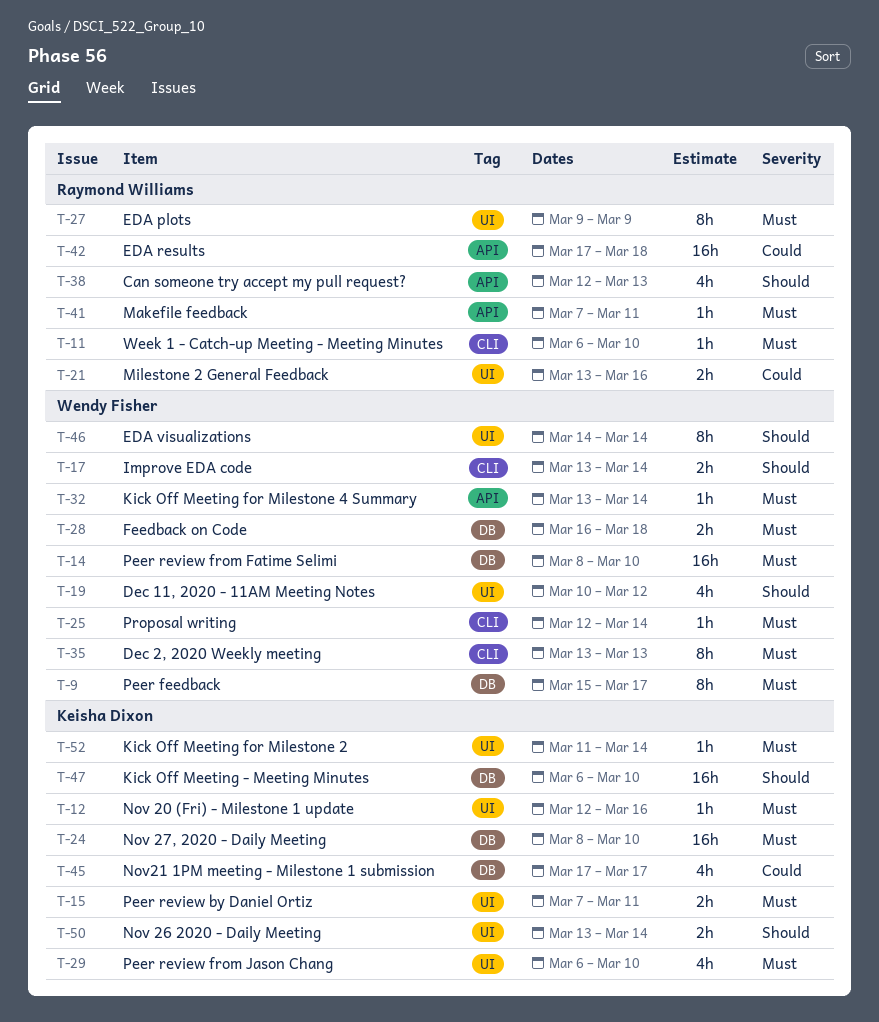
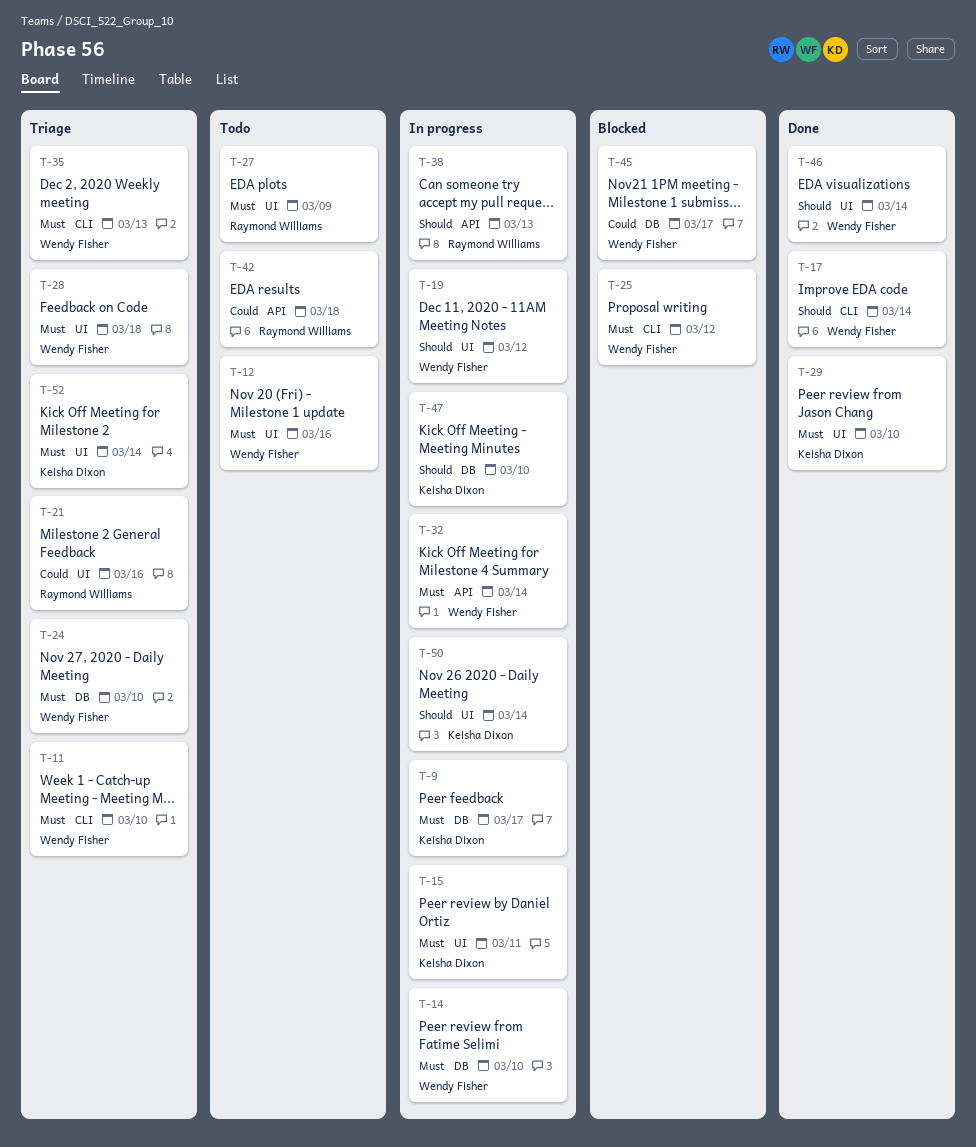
T-9, owner: Wendy Fisher -> Keisha Dixon
T-11, owner: Raymond Williams -> Wendy Fisher
T-12, owner: Keisha Dixon -> Wendy Fisher
T-24, owner: Keisha Dixon -> Wendy Fisher
T-25, due: Mar 14 -> Mar 12
T-28, label: DB -> UI
T-41: present -> none
T-45, owner: Keisha Dixon -> Wendy Fisher

